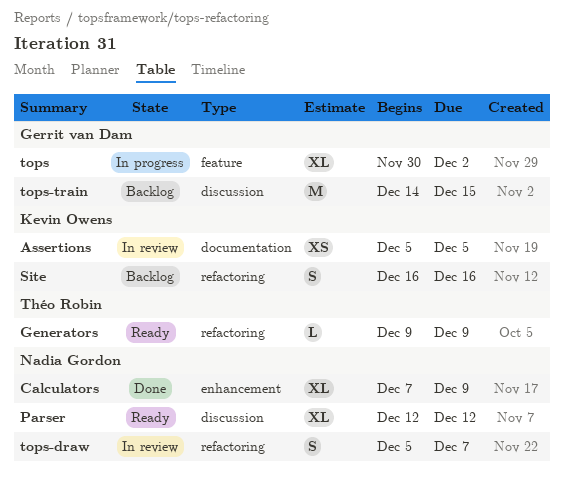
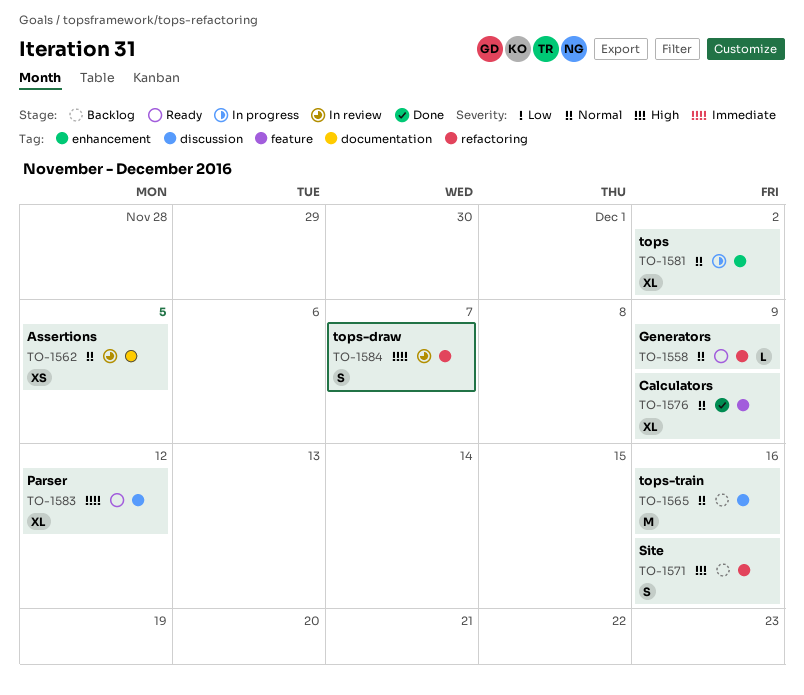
Calculators, label: enhancement -> feature
tops, label: feature -> enhancement
tops-train, due: Dec 15 -> Dec 16

